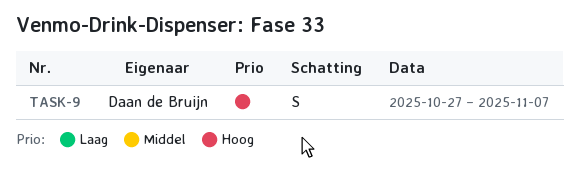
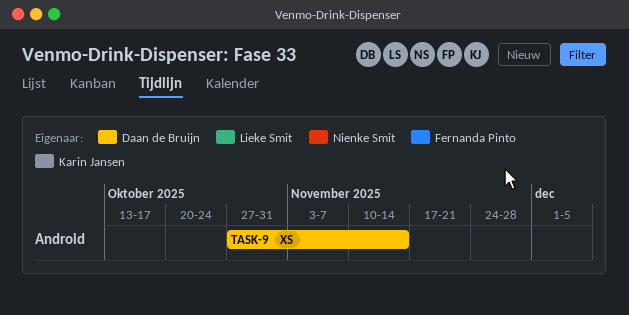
TASK-9, estimate: S -> XS
TASK-9, due: Nov 7 -> Nov 14

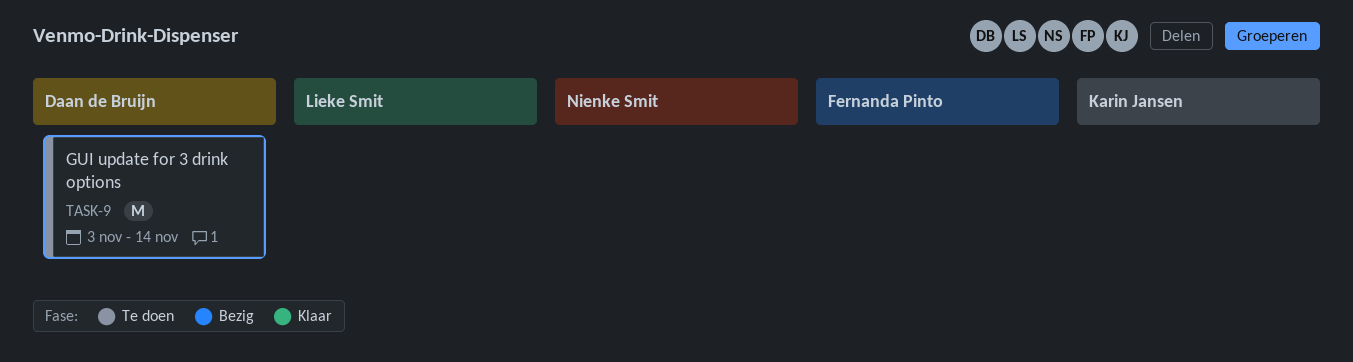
TASK-9, estimate: XS -> M
TASK-9, start: Oct 27 -> Nov 3

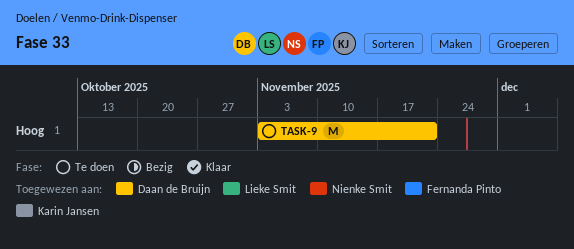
TASK-9, due: Nov 14 -> Nov 21

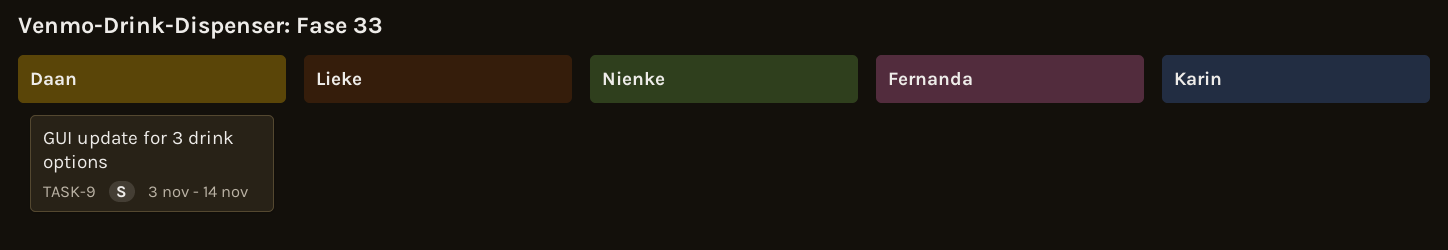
TASK-9, estimate: M -> S
TASK-9, due: Nov 21 -> Nov 14

